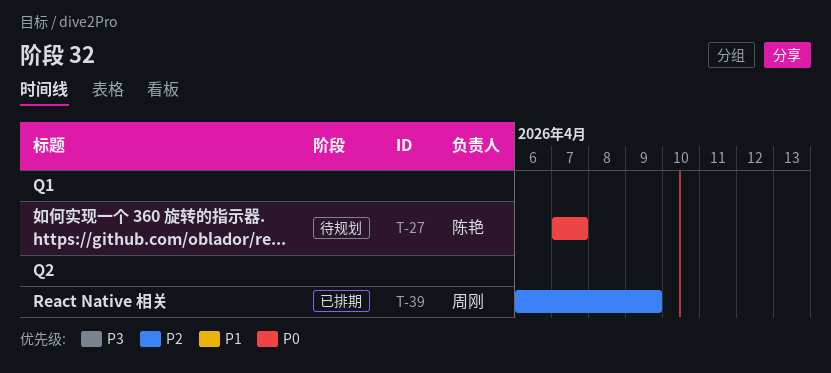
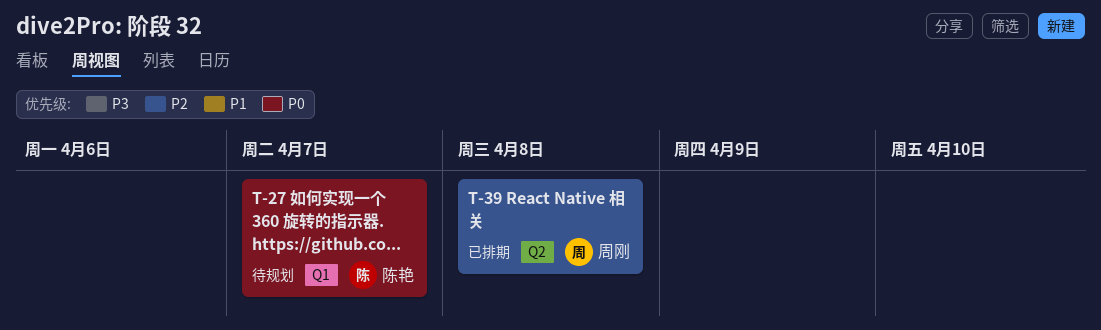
T-39, due: Apr 9 -> Apr 8

